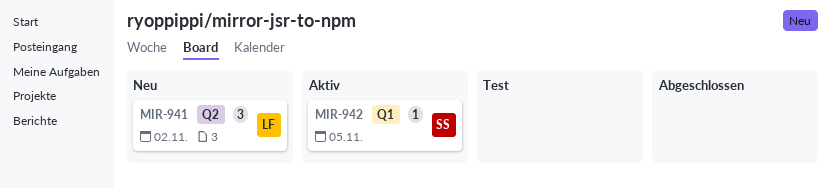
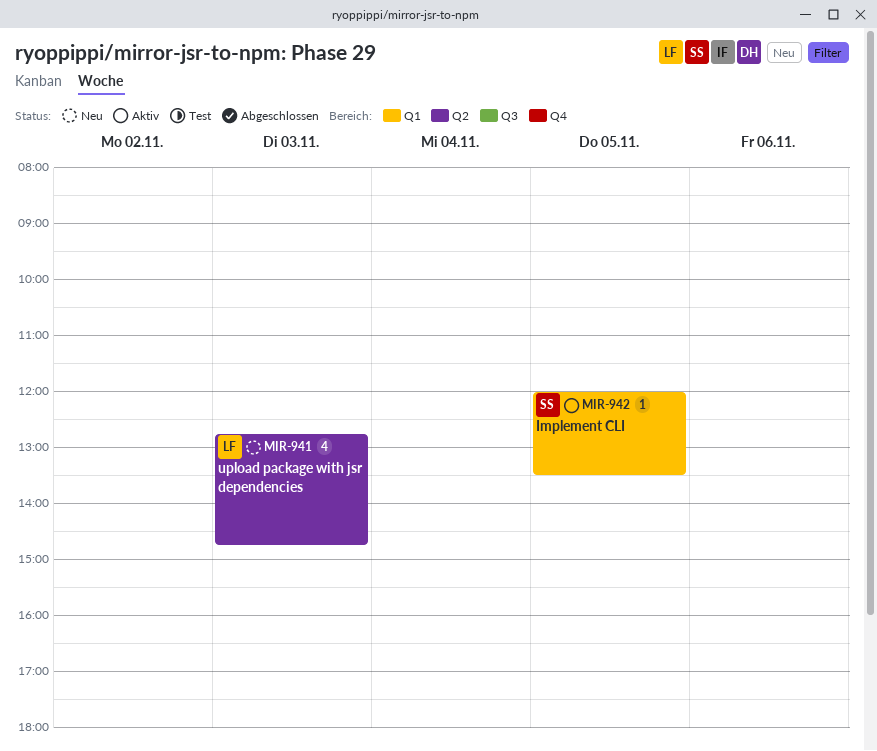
MIR-941, estimate: 3 -> 4
MIR-941, day: Nov 2 -> Nov 3

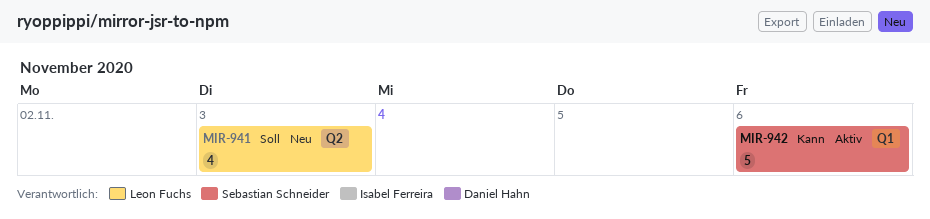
MIR-942, estimate: 1 -> 5
MIR-942, day: Nov 5 -> Nov 6

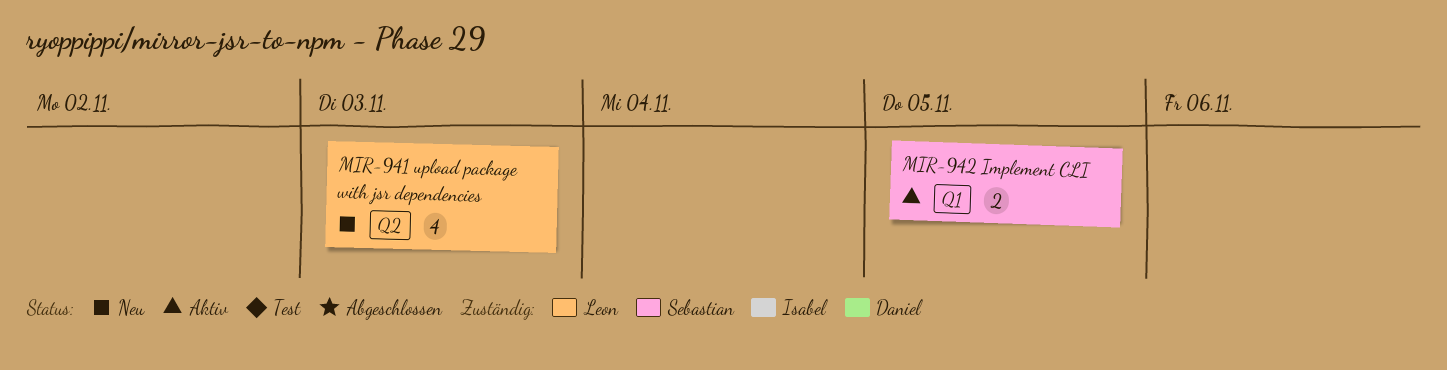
MIR-942, estimate: 5 -> 2
MIR-942, day: Nov 6 -> Nov 5

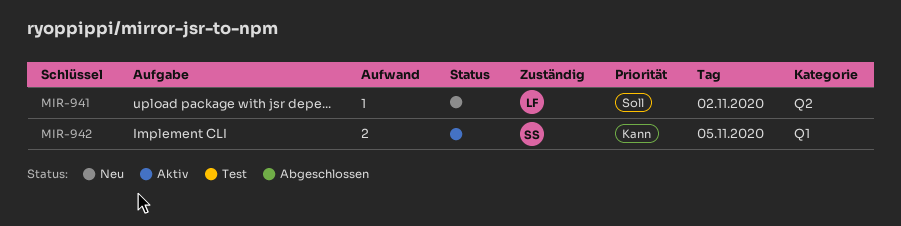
MIR-941, estimate: 4 -> 1
MIR-941, day: Nov 3 -> Nov 2

